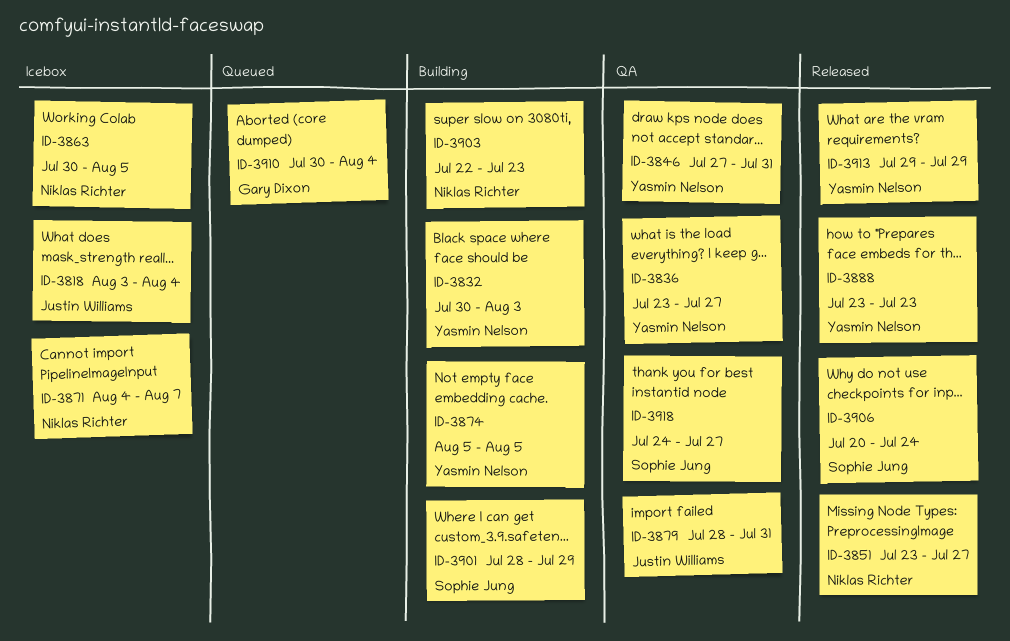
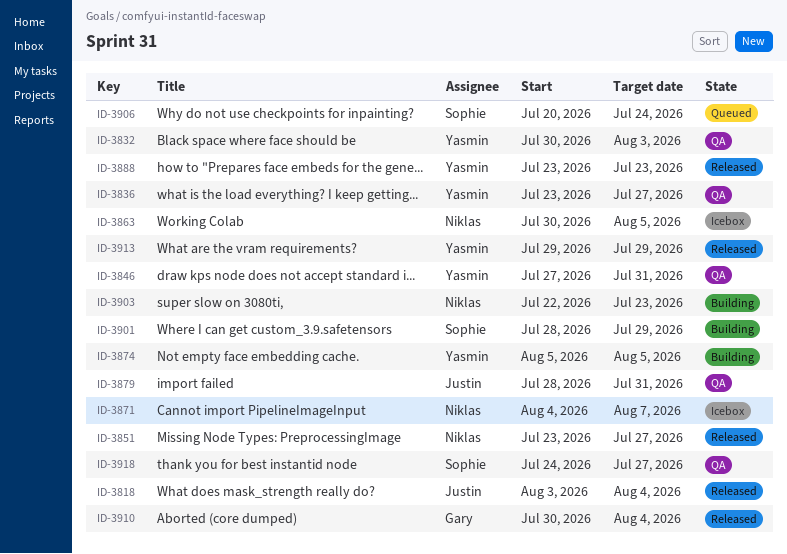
ID-3818, status: Icebox -> Released
ID-3832, status: Building -> QA
ID-3906, status: Released -> Queued
ID-3910, status: Queued -> Released

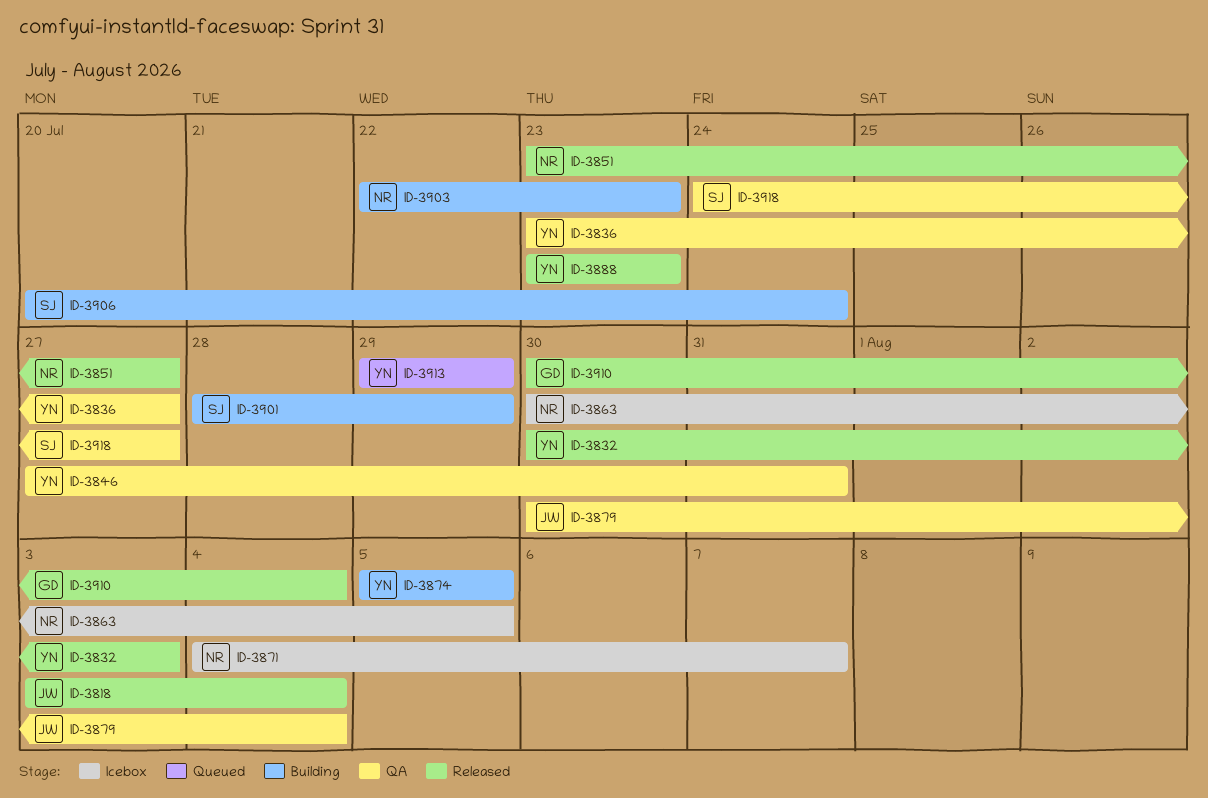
ID-3832, status: QA -> Released
ID-3879, start: Jul 28 -> Jul 30
ID-3879, due: Jul 31 -> Aug 4
ID-3906, status: Queued -> Building
ID-3913, status: Released -> Queued

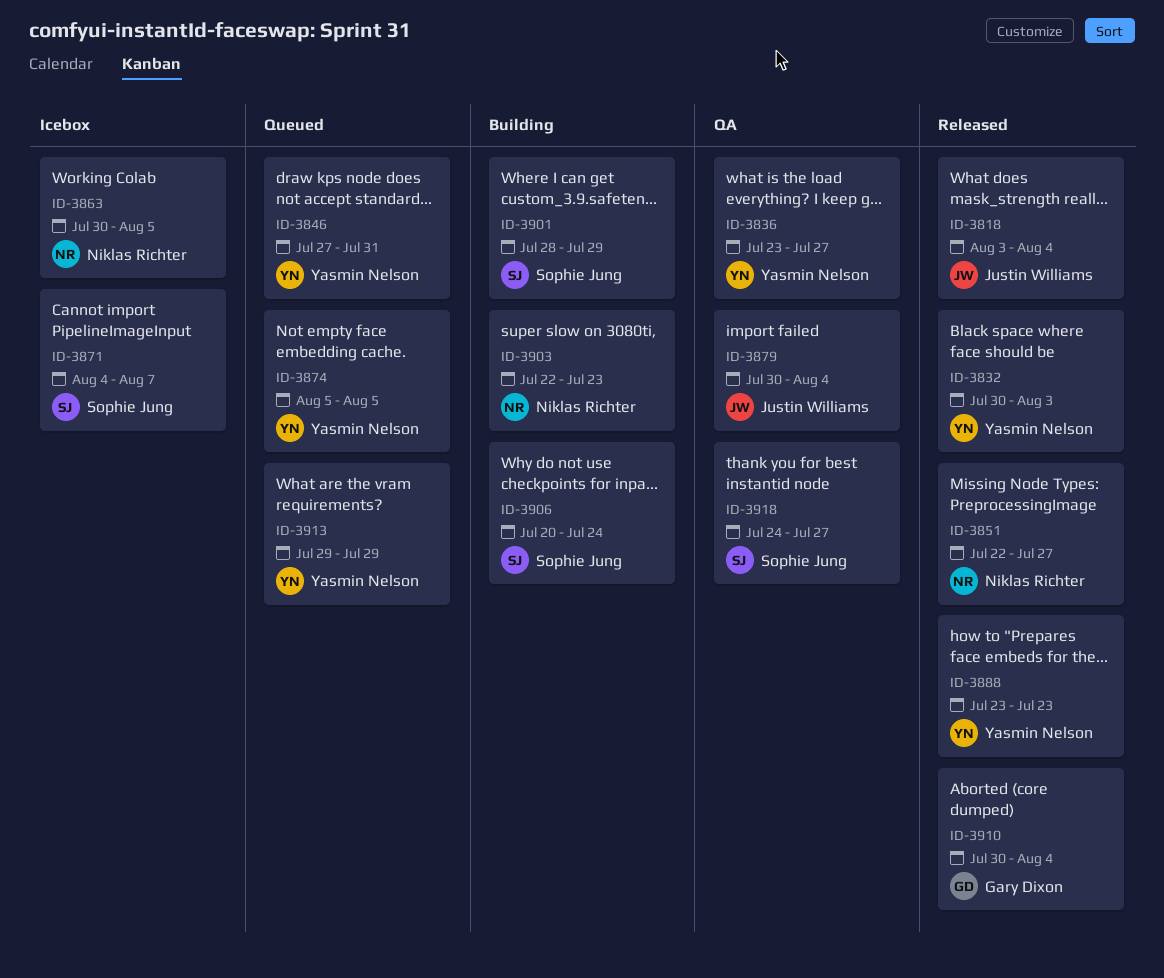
ID-3846, status: QA -> Queued
ID-3851, start: Jul 23 -> Jul 22
ID-3871, owner: Niklas Richter -> Sophie Jung
ID-3874, status: Building -> Queued

